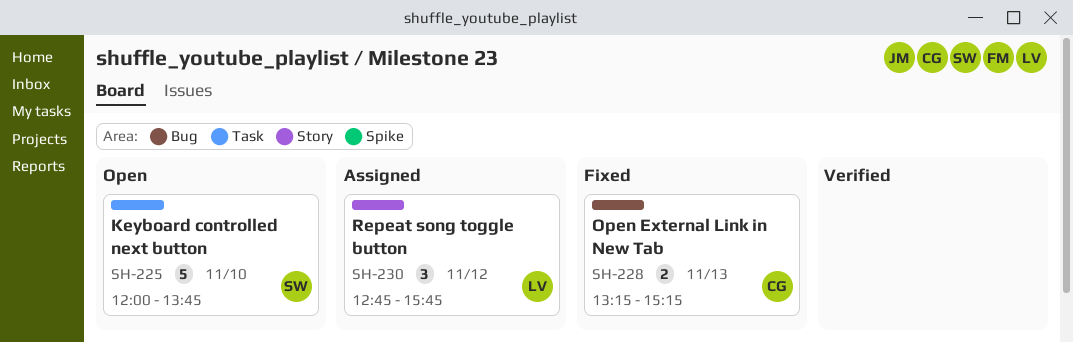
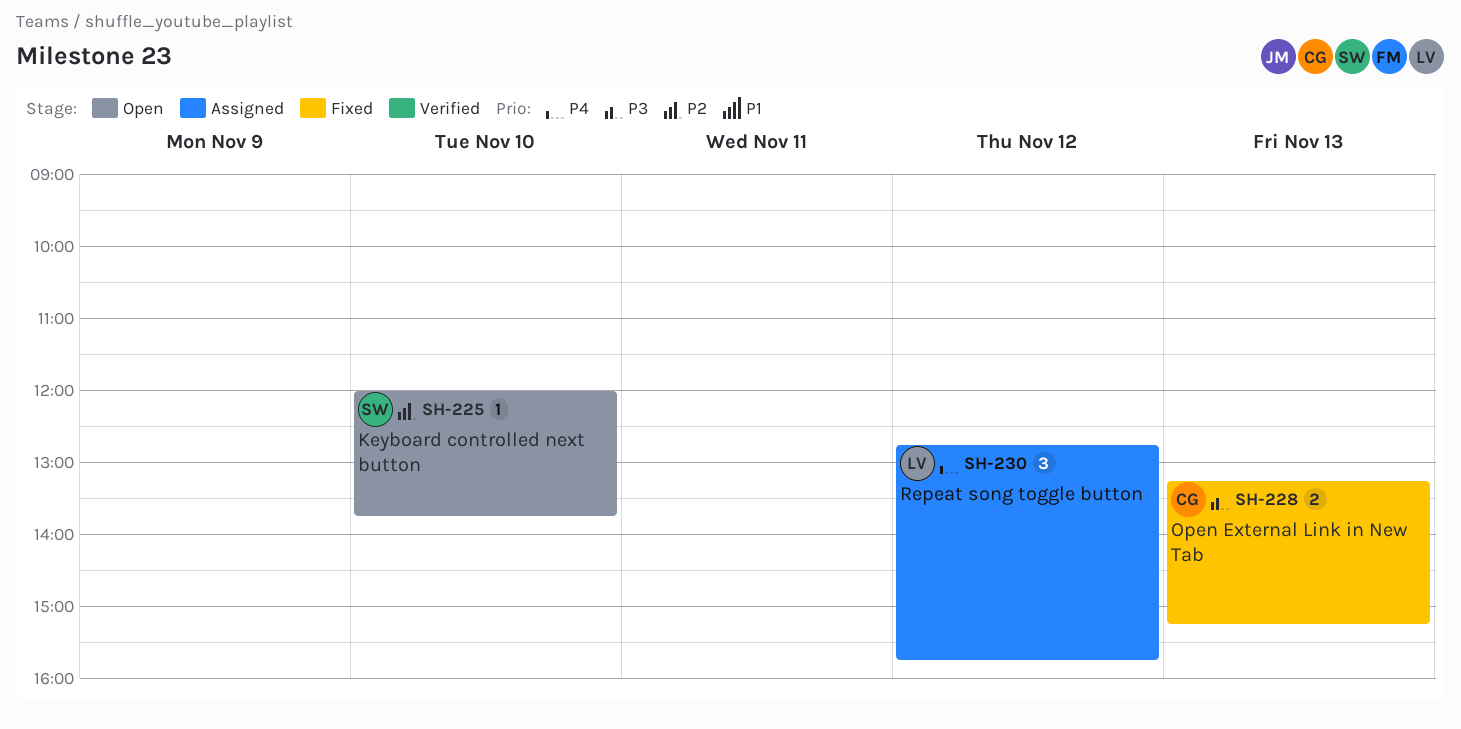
SH-225, estimate: 5 -> 1

